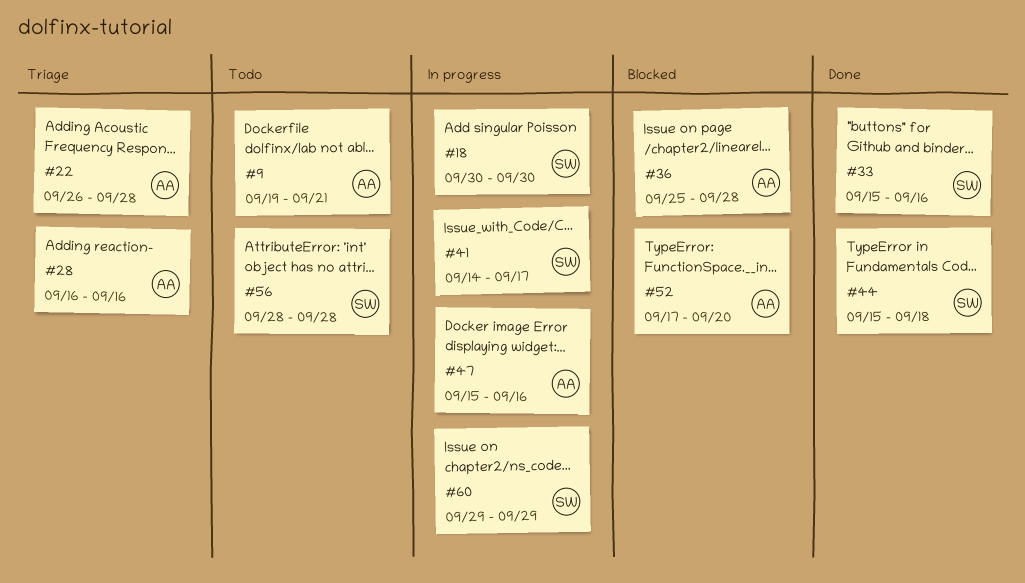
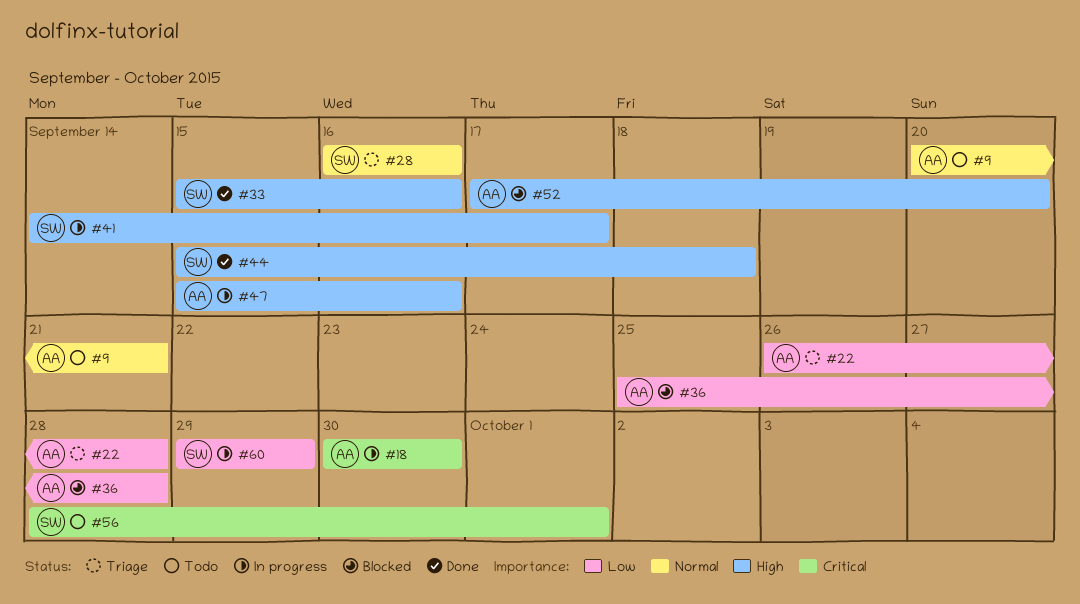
#9, start: Sep 19 -> Sep 20
#18, owner: SW -> AA
#28, owner: AA -> SW
#56, due: Sep 28 -> Oct 1

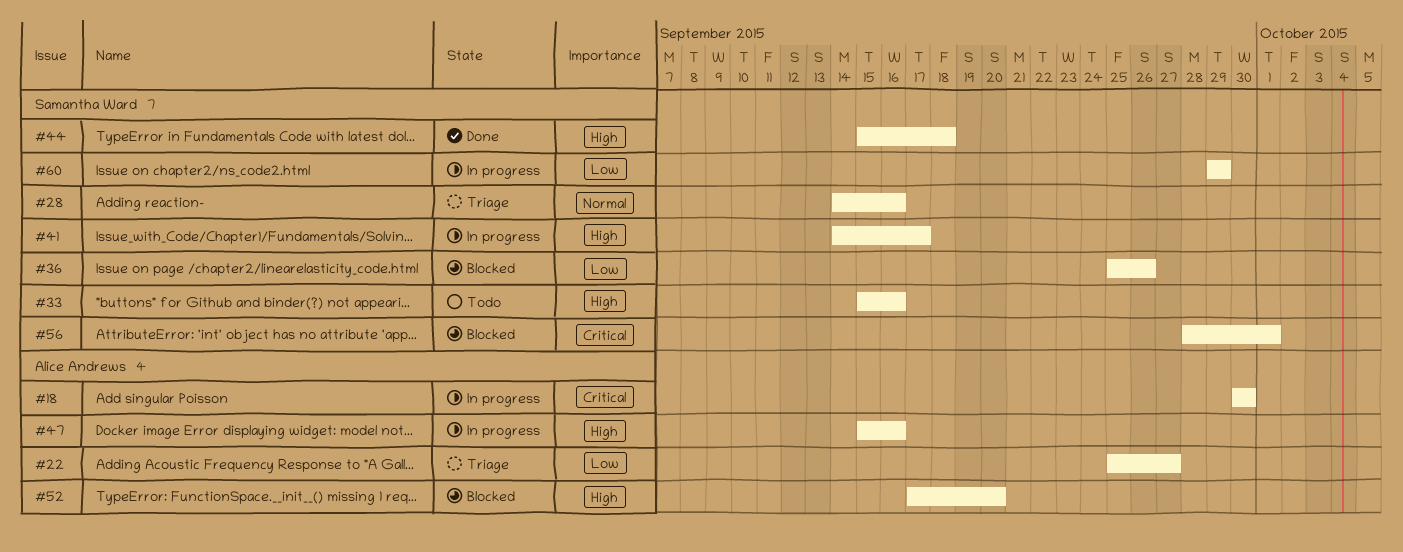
#9: present -> none
#22, start: Sep 26 -> Sep 25
#22, due: Sep 28 -> Sep 27
#28, start: Sep 16 -> Sep 14
#33, status: Done -> Todo
#36, owner: Alice Andrews -> Samantha Ward
#36, due: Sep 28 -> Sep 26
#56, status: Todo -> Blocked

